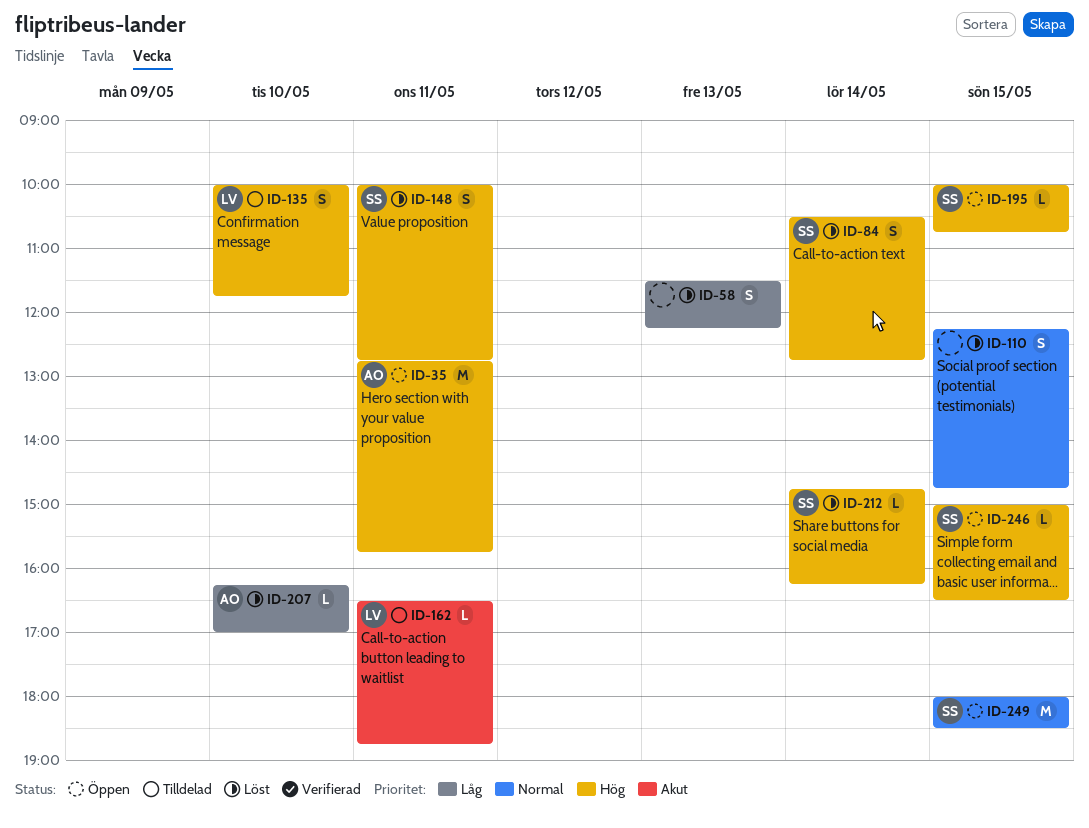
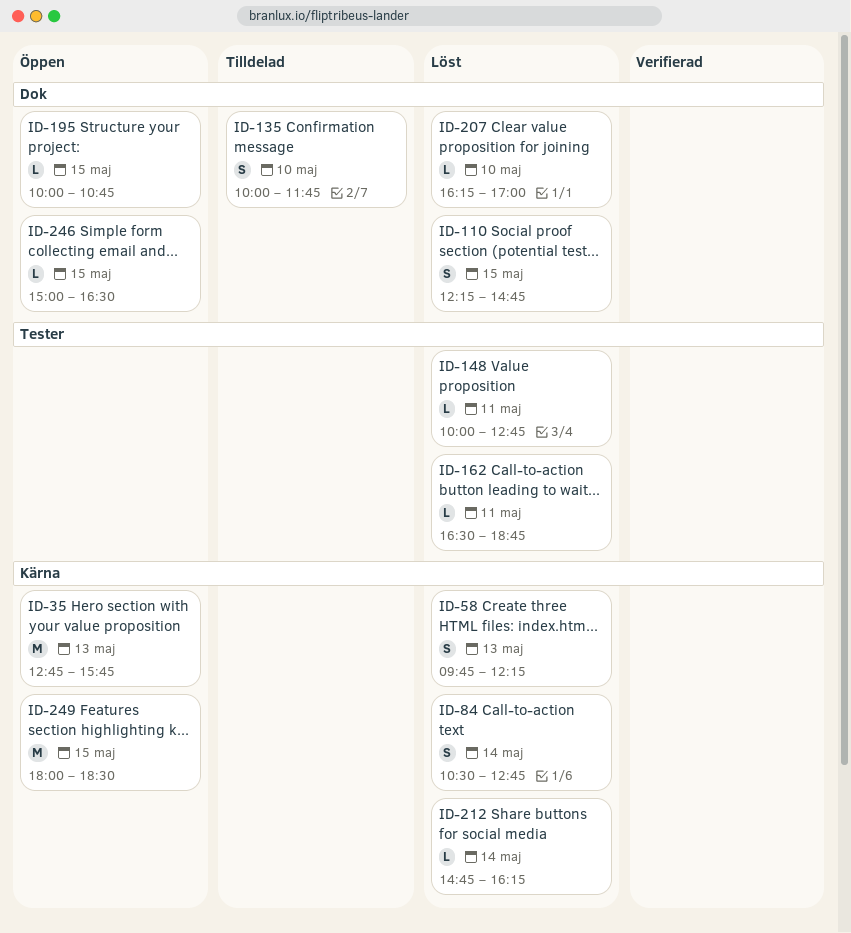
ID-35, day: May 11 -> May 13
ID-58, begins: 11:30 -> 09:45
ID-148, estimate: S -> L
ID-162, status: Tilldelad -> Löst

